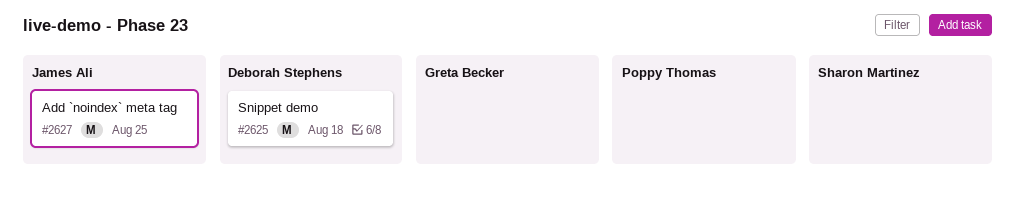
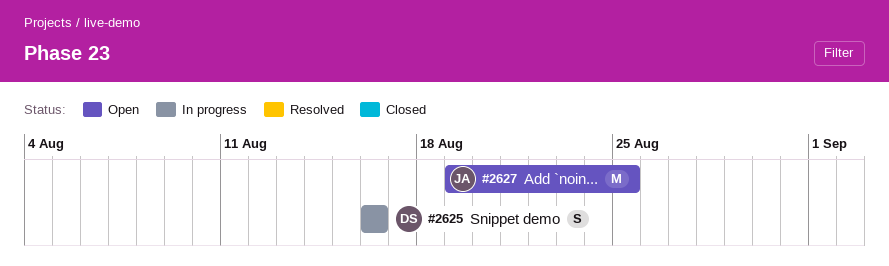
#2625, estimate: M -> S
#2625, due: Aug 18 -> Aug 16

